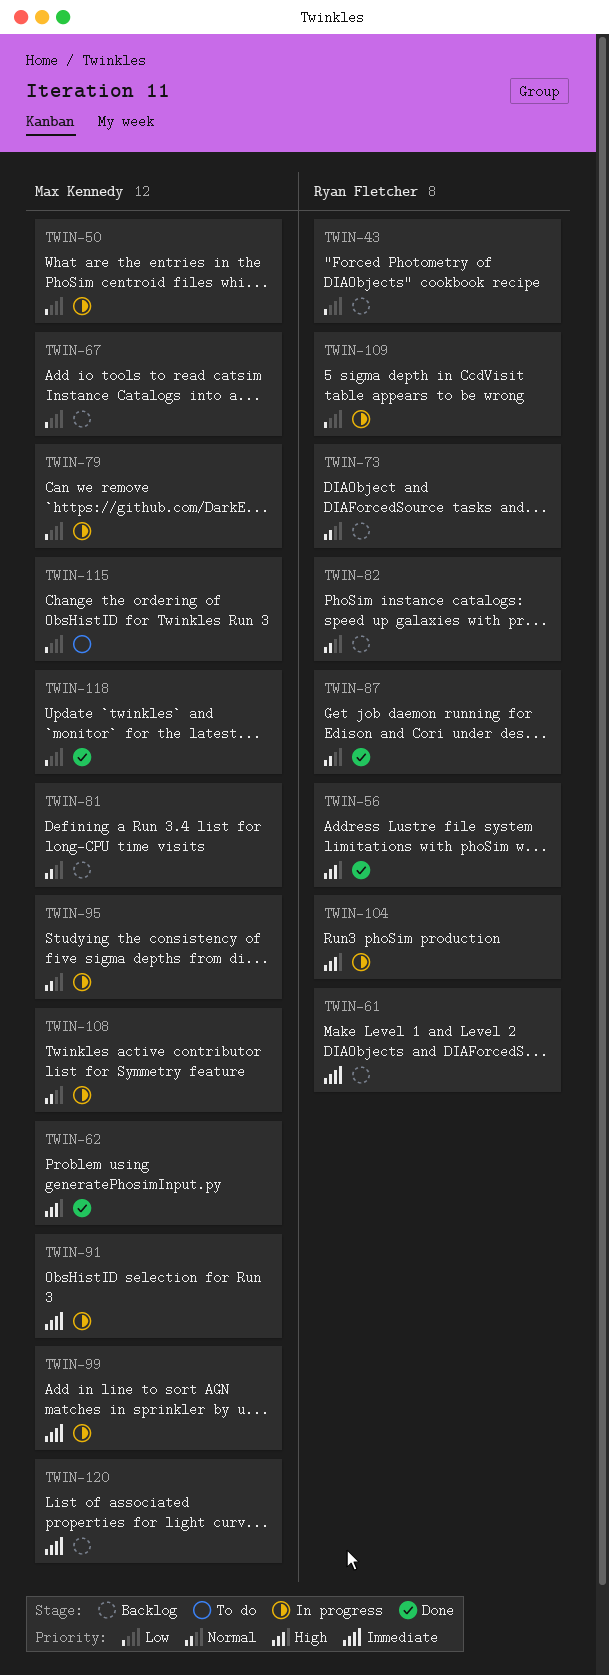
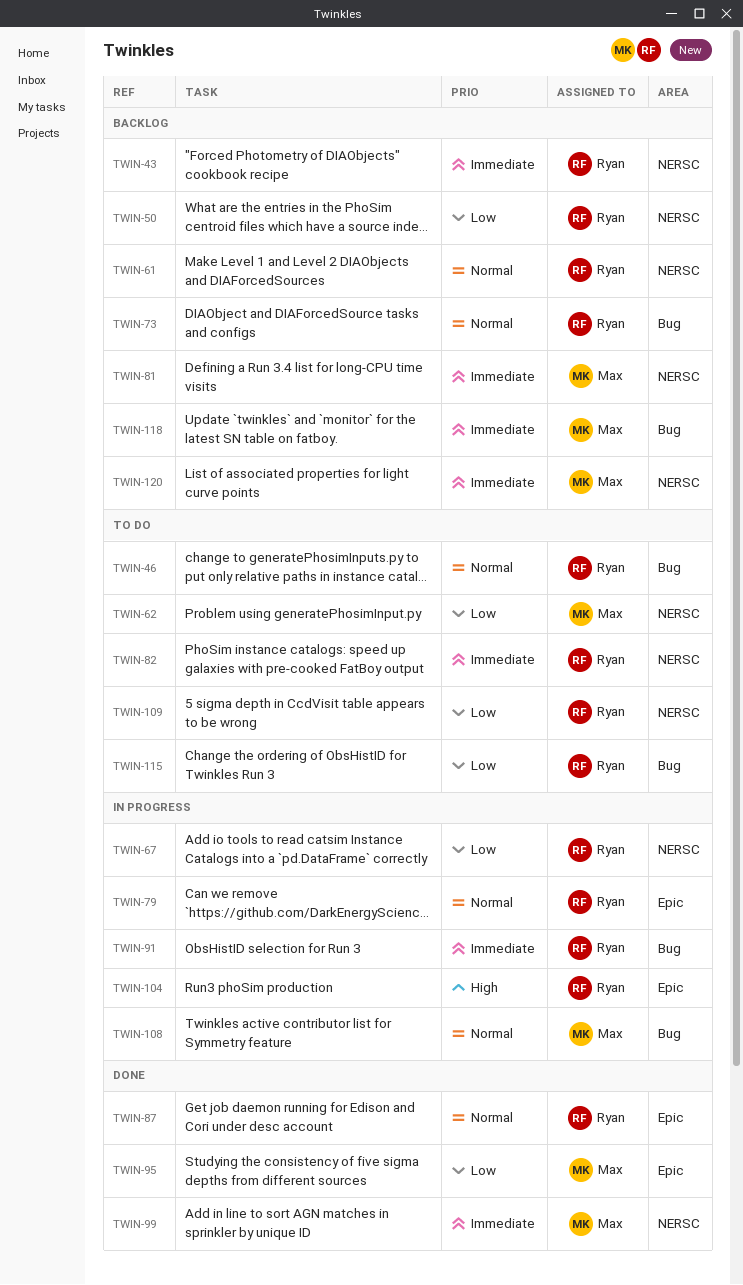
TWIN-43, priority: Low -> Immediate
TWIN-46: none -> present
TWIN-50, status: In progress -> Backlog
TWIN-50, owner: Max Kennedy -> Ryan Fletcher
TWIN-56: present -> none
TWIN-61, priority: Immediate -> Normal
TWIN-62, status: Done -> To do
TWIN-62, priority: High -> Low
TWIN-67, status: Backlog -> In progress
TWIN-67, owner: Max Kennedy -> Ryan Fletcher
TWIN-79, owner: Max Kennedy -> Ryan Fletcher
TWIN-79, priority: Low -> Normal
TWIN-81, priority: Normal -> Immediate
TWIN-82, status: Backlog -> To do
TWIN-82, priority: Normal -> Immediate
TWIN-91, owner: Max Kennedy -> Ryan Fletcher
TWIN-95, status: In progress -> Done
TWIN-95, priority: Normal -> Low
TWIN-99, status: In progress -> Done
TWIN-109, status: In progress -> To do
TWIN-115, owner: Max Kennedy -> Ryan Fletcher
TWIN-118, status: Done -> Backlog
TWIN-118, priority: Low -> Immediate

